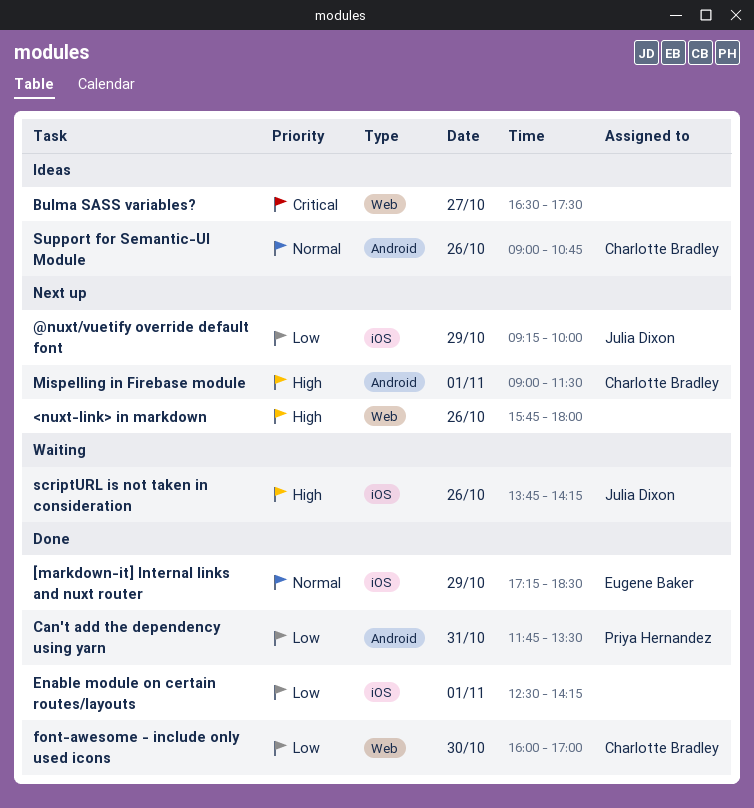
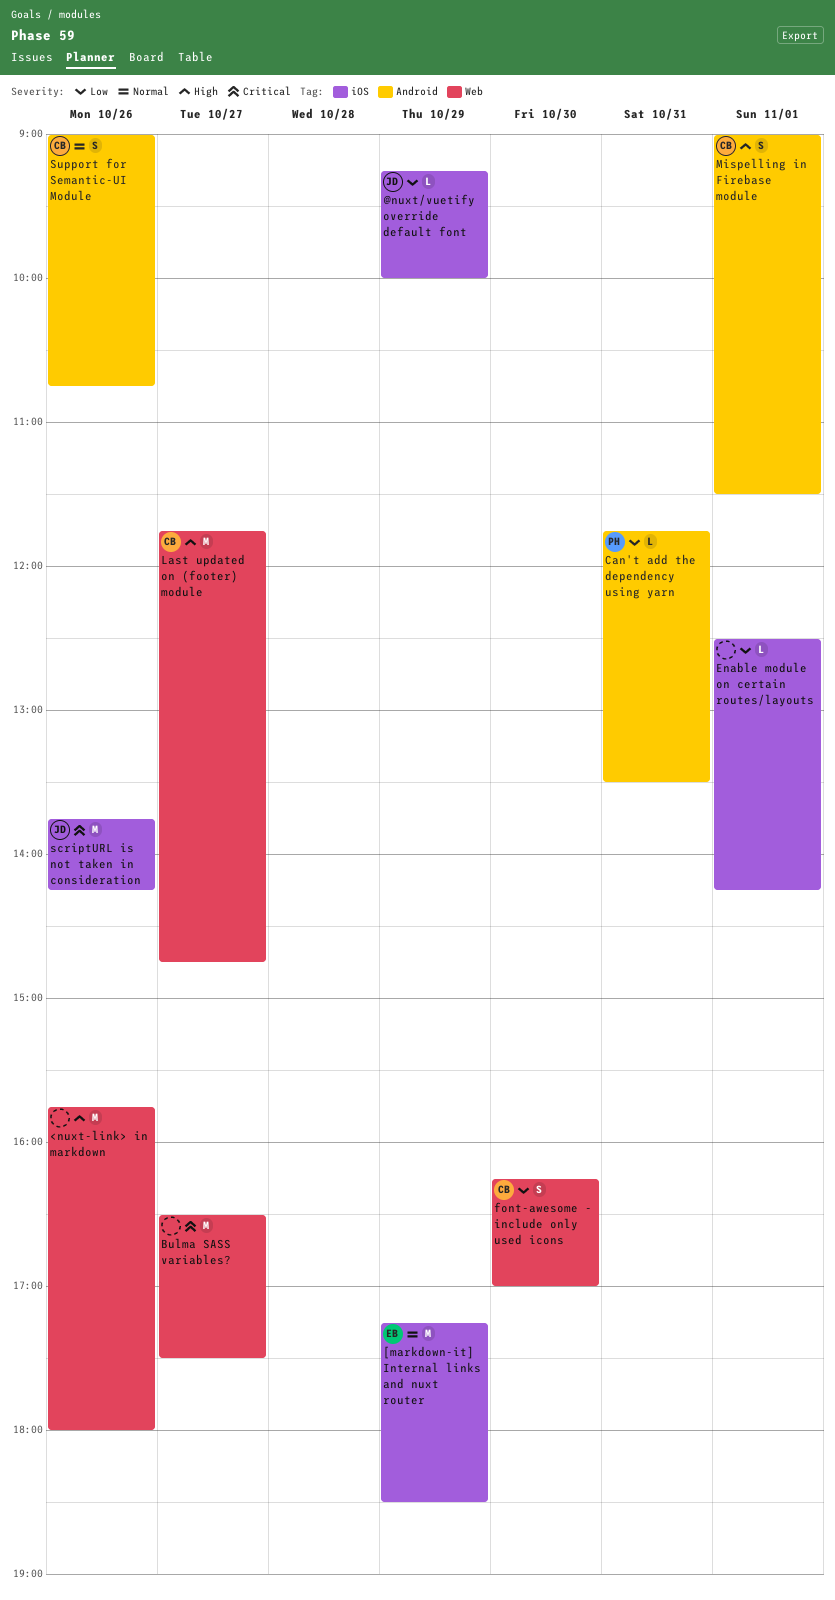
font-awesome - include only used icons, begins: 16:00 -> 16:15
Last updated on (footer) module: none -> present
scriptURL is not taken in consideration, priority: High -> Critical

